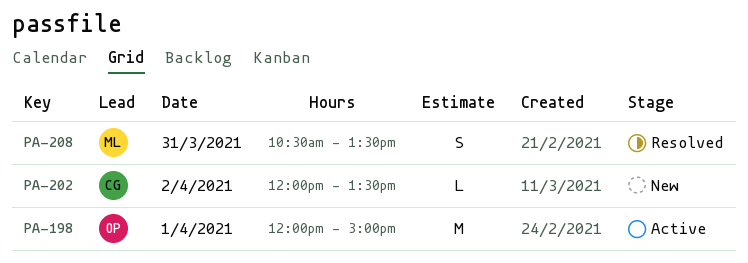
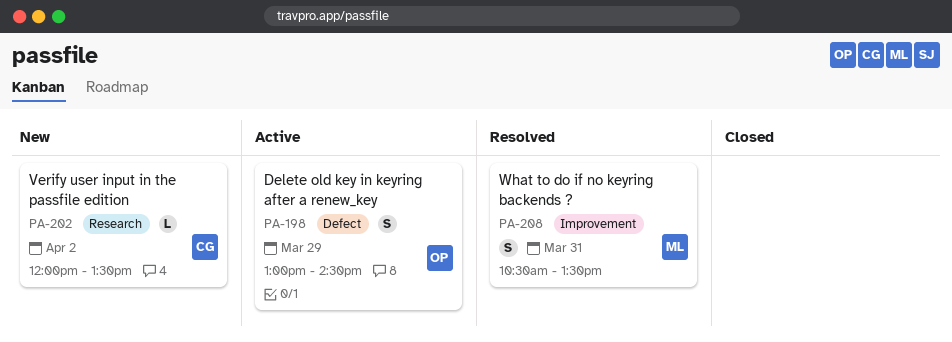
PA-198, estimate: M -> S
PA-198, day: Apr 1 -> Mar 29
PA-198, begins: 12:00 -> 13:00
PA-198, ends: 15:00 -> 14:30

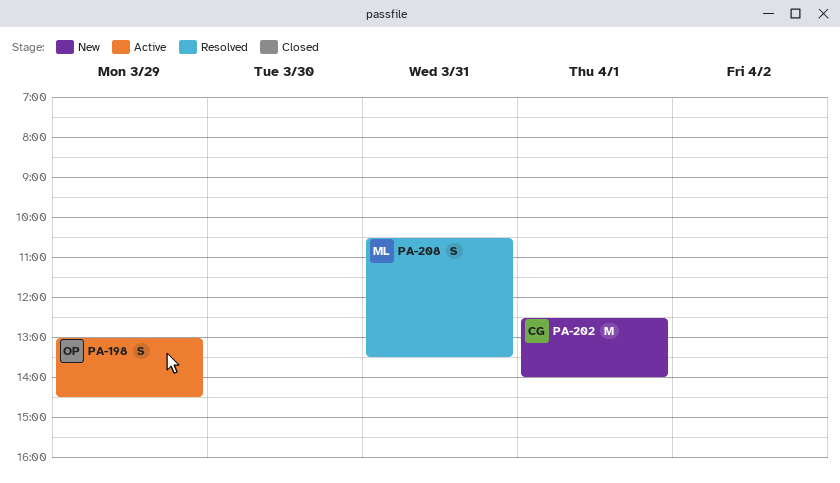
PA-202, estimate: L -> M
PA-202, day: Apr 2 -> Apr 1
PA-202, begins: 12:00 -> 12:30
PA-202, ends: 13:30 -> 14:00

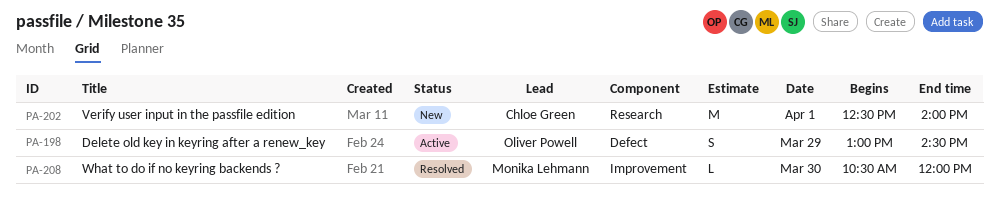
PA-208, estimate: S -> L
PA-208, day: Mar 31 -> Mar 30
PA-208, ends: 13:30 -> 12:00

